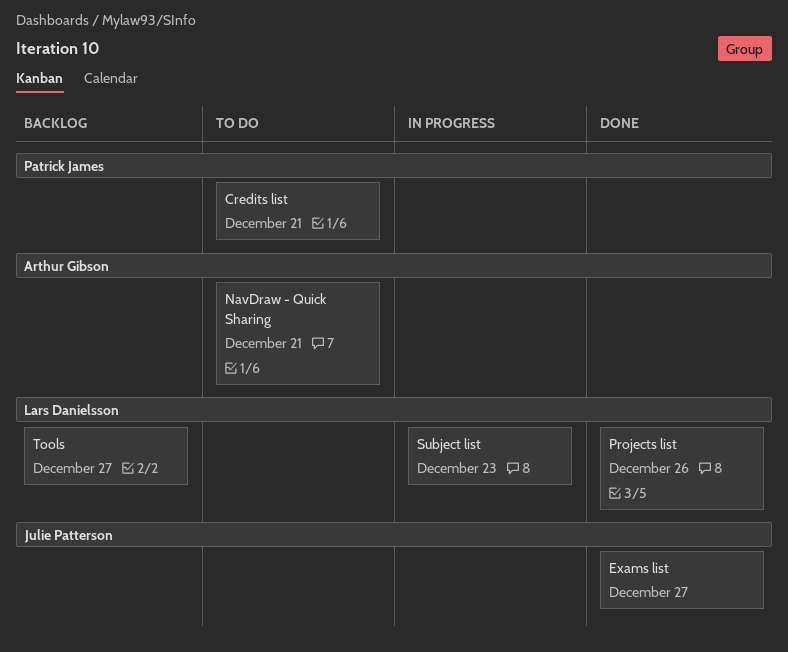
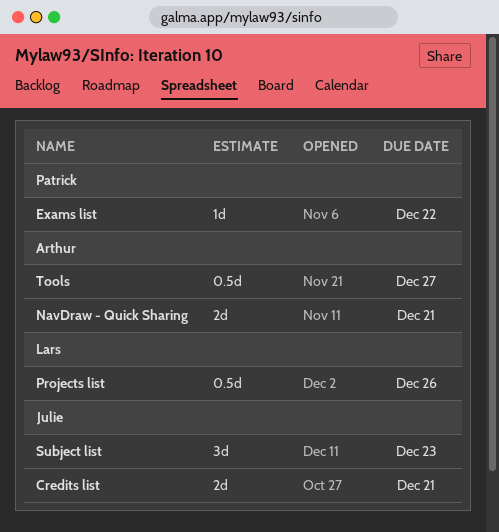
Credits list, owner: Patrick James -> Julie Patterson
Exams list, owner: Julie Patterson -> Patrick James
Exams list, due: Dec 27 -> Dec 22
Subject list, owner: Lars Danielsson -> Julie Patterson
Tools, owner: Lars Danielsson -> Arthur Gibson

